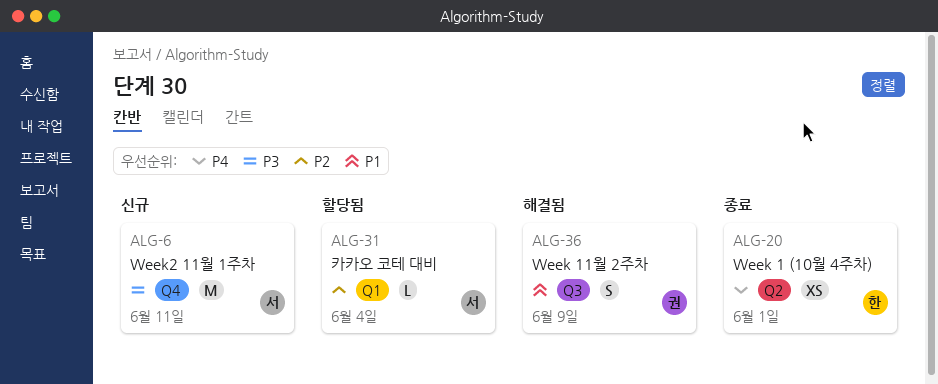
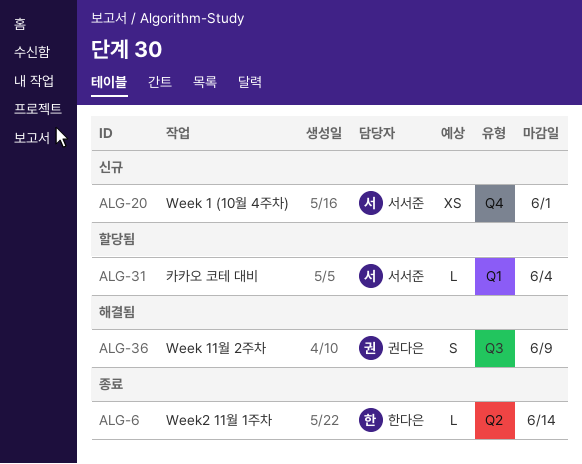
ALG-6, status: 신규 -> 종료
ALG-6, owner: 서서준 -> 한다은
ALG-6, label: Q4 -> Q2
ALG-6, estimate: M -> L
ALG-6, due: Jun 11 -> Jun 14
ALG-20, status: 종료 -> 신규
ALG-20, owner: 한다은 -> 서서준
ALG-20, label: Q2 -> Q4

